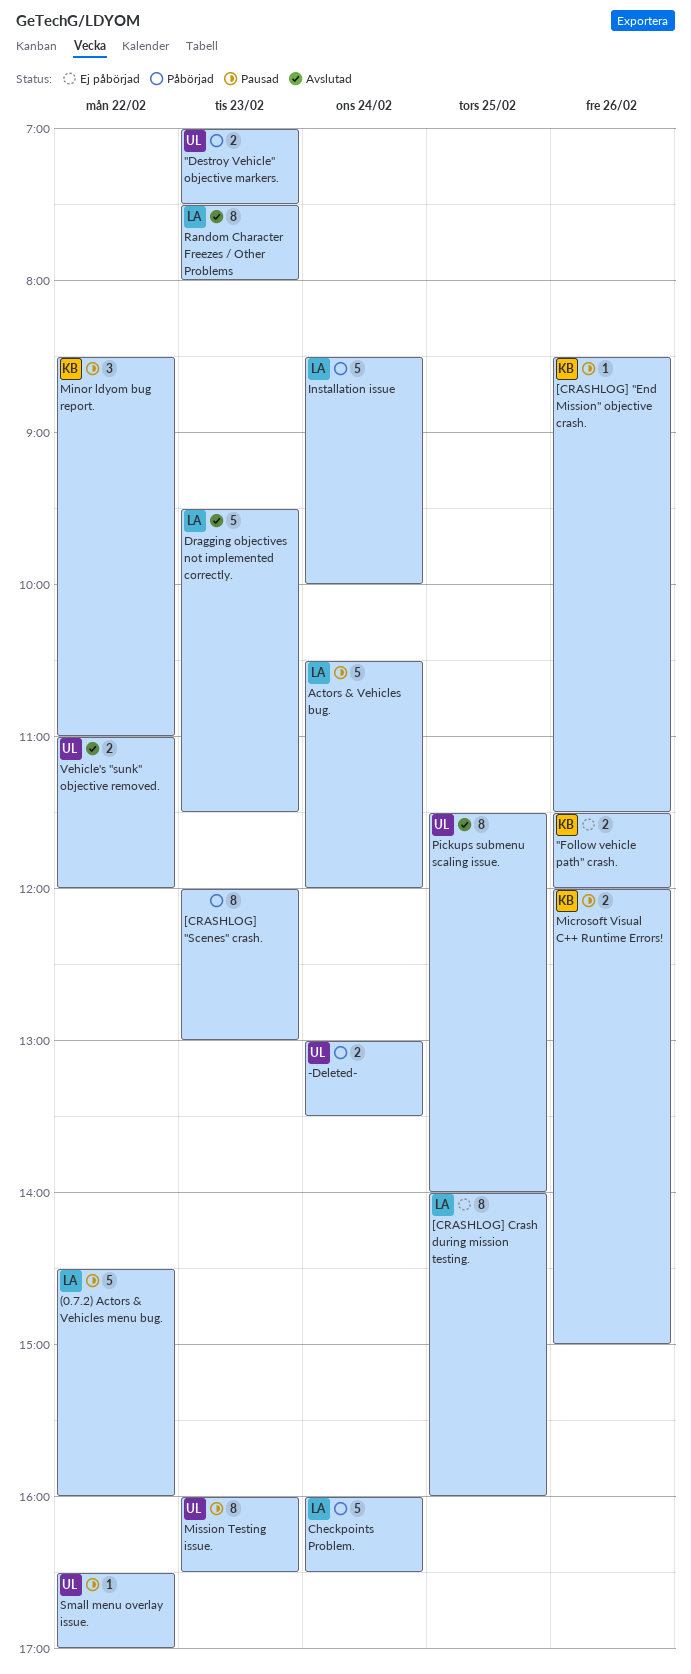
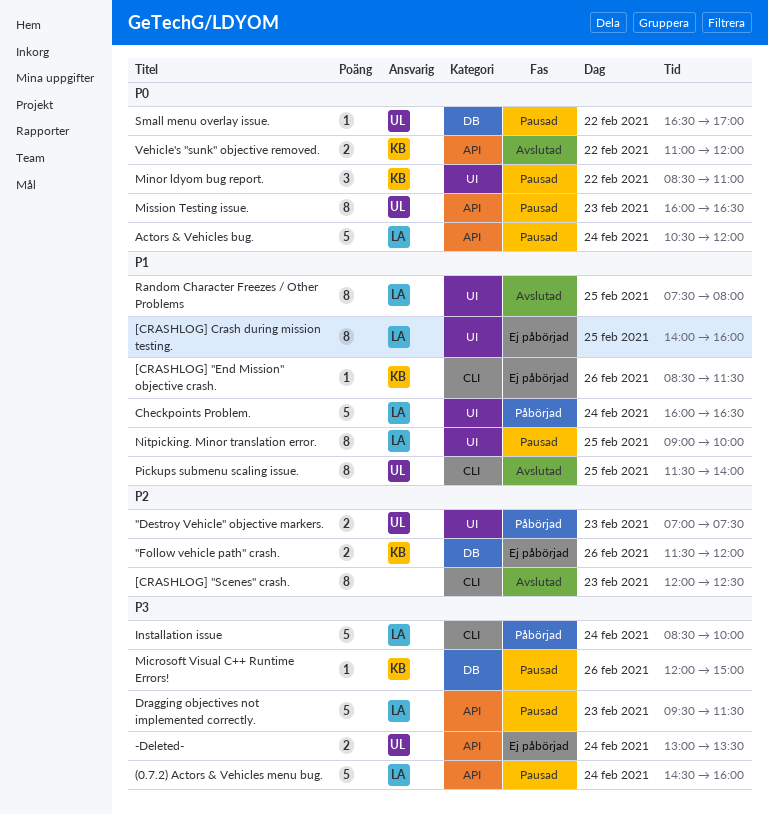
(0.7.2) Actors & Vehicles menu bug., day: Feb 22 -> Feb 24
-Deleted-, status: Påbörjad -> Ej påbörjad
[CRASHLOG] "End Mission" objective crash., status: Pausad -> Ej påbörjad
[CRASHLOG] "Scenes" crash., status: Påbörjad -> Avslutad
[CRASHLOG] "Scenes" crash., ends: 13:00 -> 12:30
Dragging objectives not implemented correctly., status: Avslutad -> Pausad
Microsoft Visual C++ Runtime Errors!, estimate: 2 -> 1
Nitpicking. Minor translation error.: none -> present
Random Character Freezes / Other Problems, day: Feb 23 -> Feb 25
Vehicle's "sunk" objective removed., owner: UL -> KB

